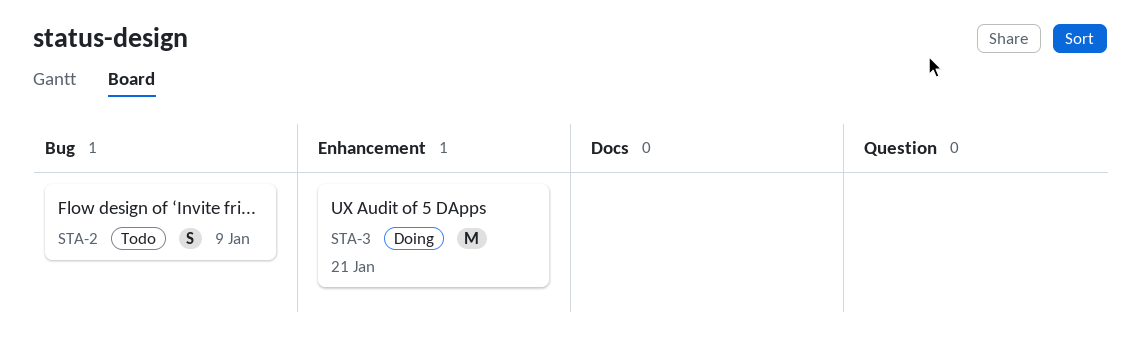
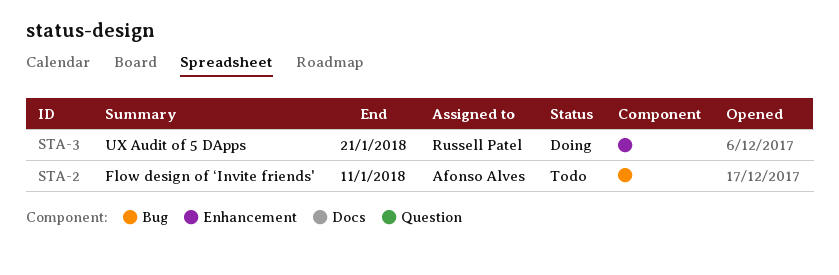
STA-2, due: Jan 9 -> Jan 11

